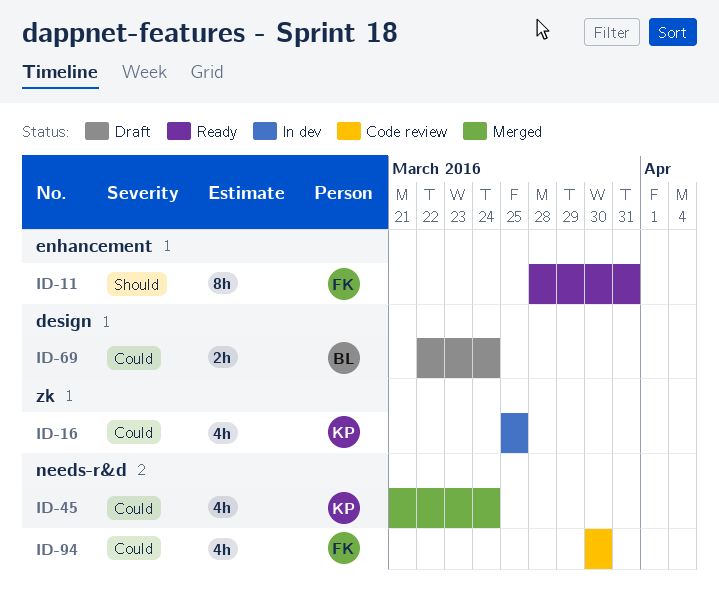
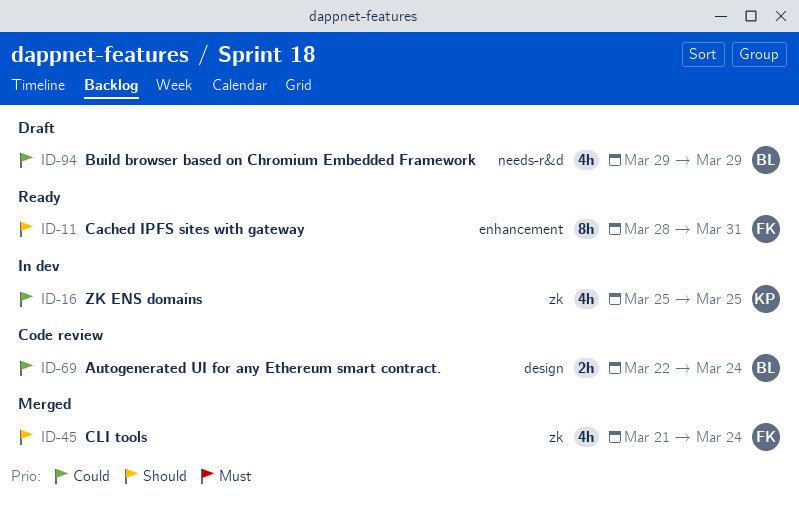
ID-45, owner: KP -> FK
ID-45, priority: Could -> Should
ID-45, label: needs-r&d -> zk
ID-69, status: Draft -> Code review
ID-94, status: Code review -> Draft
ID-94, owner: FK -> BL
ID-94, start: Mar 30 -> Mar 29
ID-94, due: Mar 30 -> Mar 29

